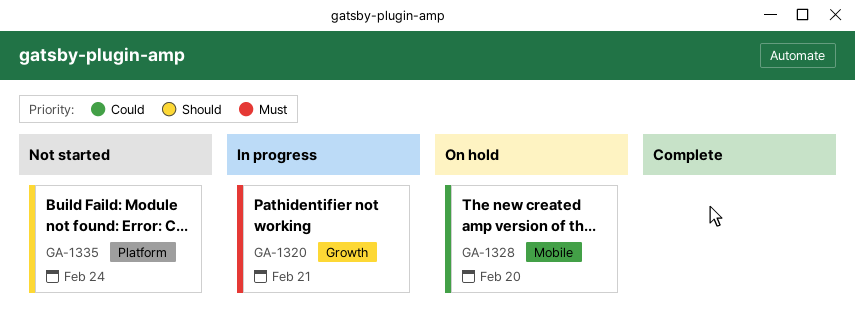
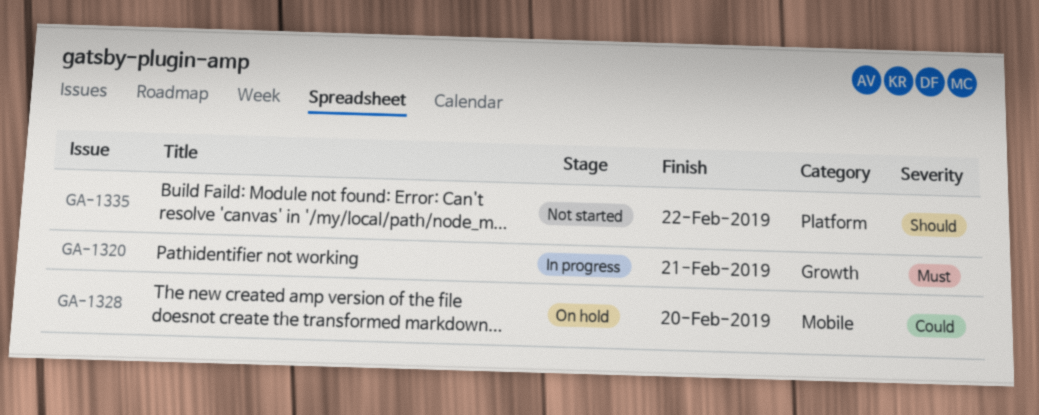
GA-1335, due: Feb 24 -> Feb 22

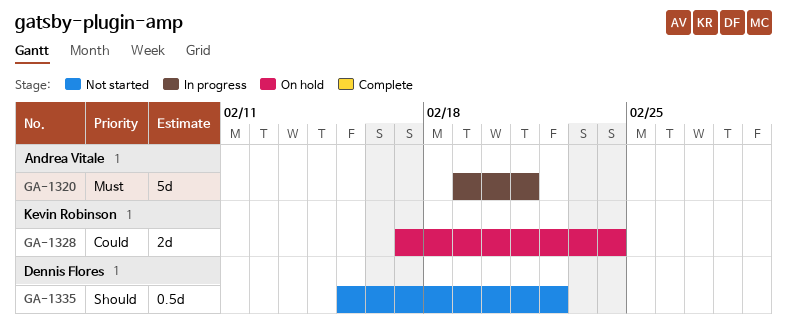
GA-1328, due: Feb 20 -> Feb 24

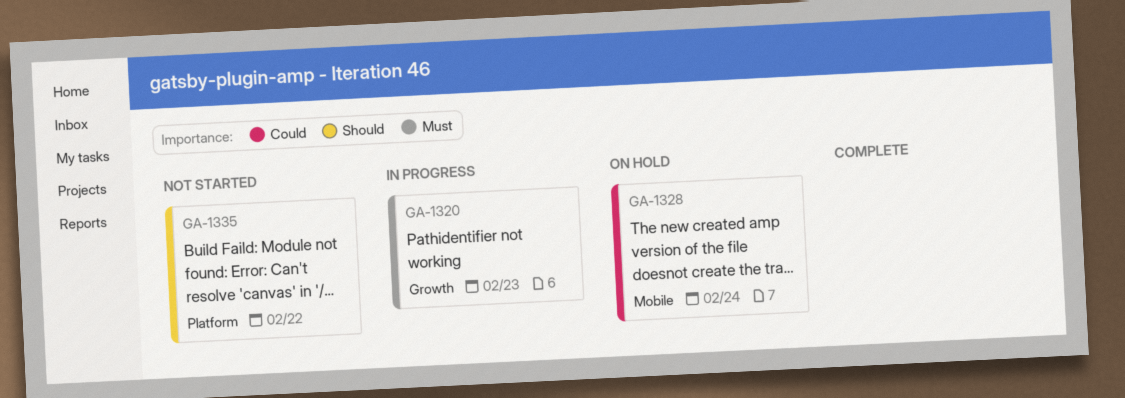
GA-1320, due: Feb 21 -> Feb 23

